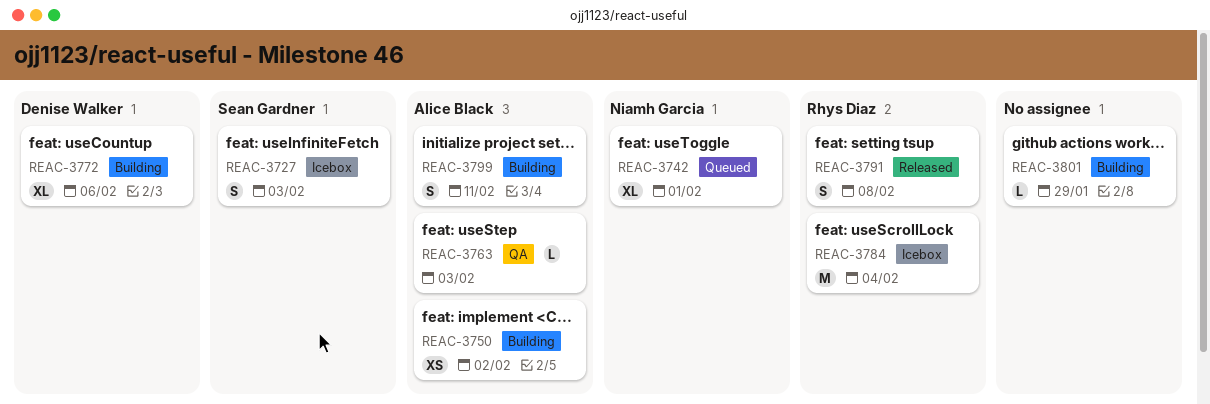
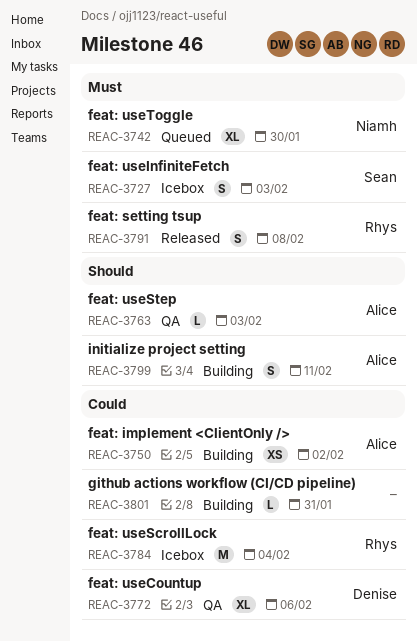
REAC-3742, due: Feb 1 -> Jan 30
REAC-3772, status: Building -> QA
REAC-3801, due: Jan 29 -> Jan 31

